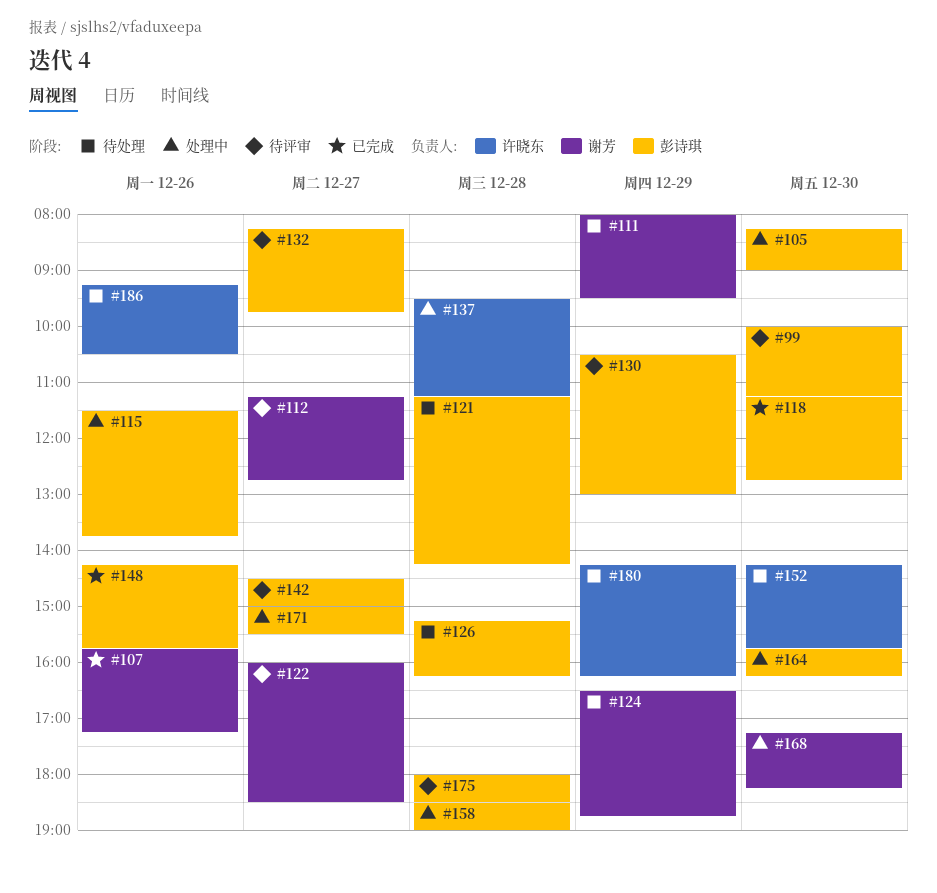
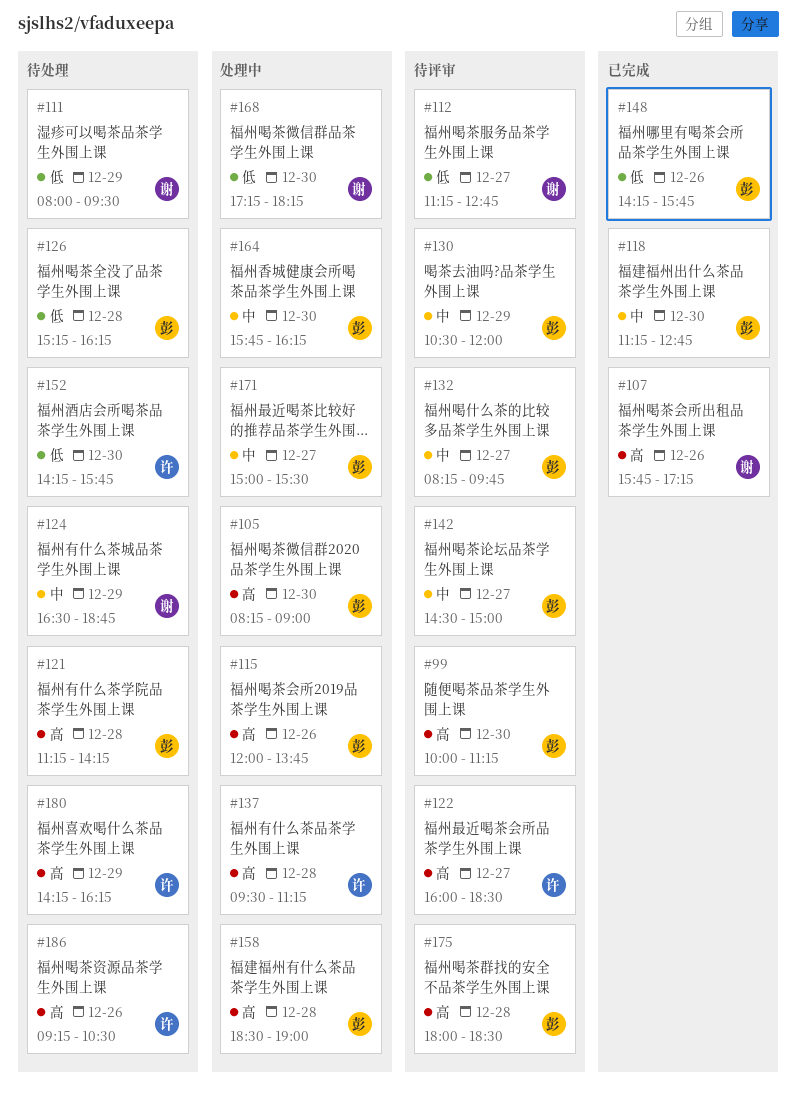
#115, begins: 11:30 -> 12:00
#122, owner: 谢芳 -> 许晓东
#130, ends: 13:00 -> 12:00

